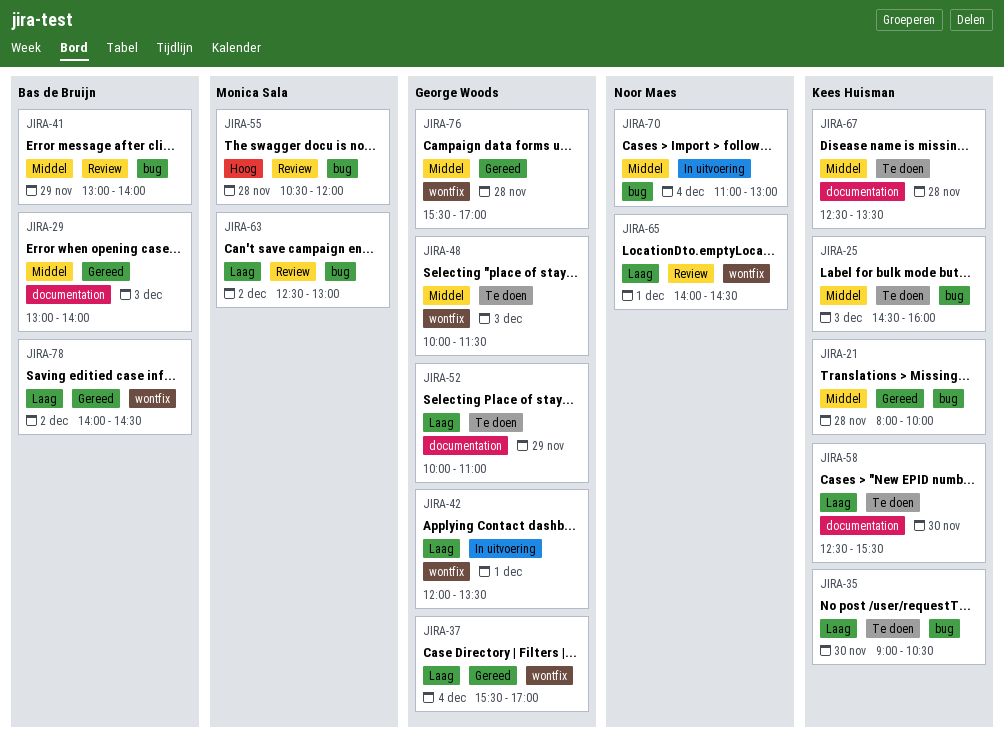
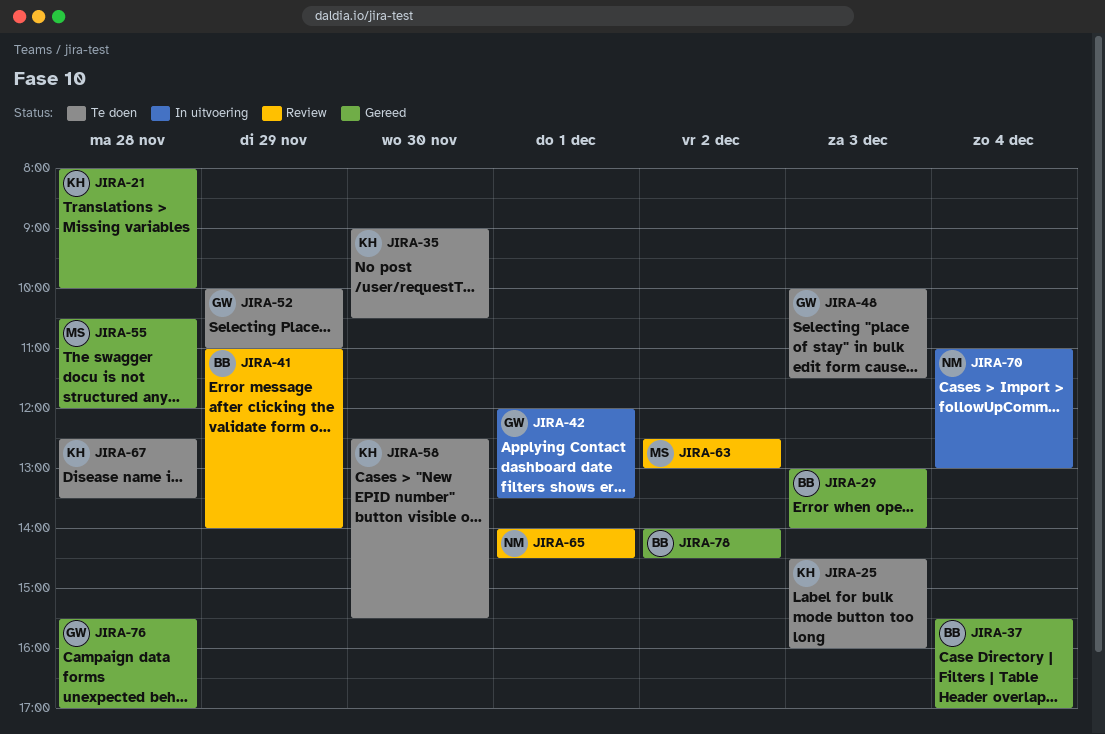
JIRA-37, owner: George Woods -> Bas de Bruijn
JIRA-41, begins: 13:00 -> 11:00
JIRA-55, status: Review -> Gereed

